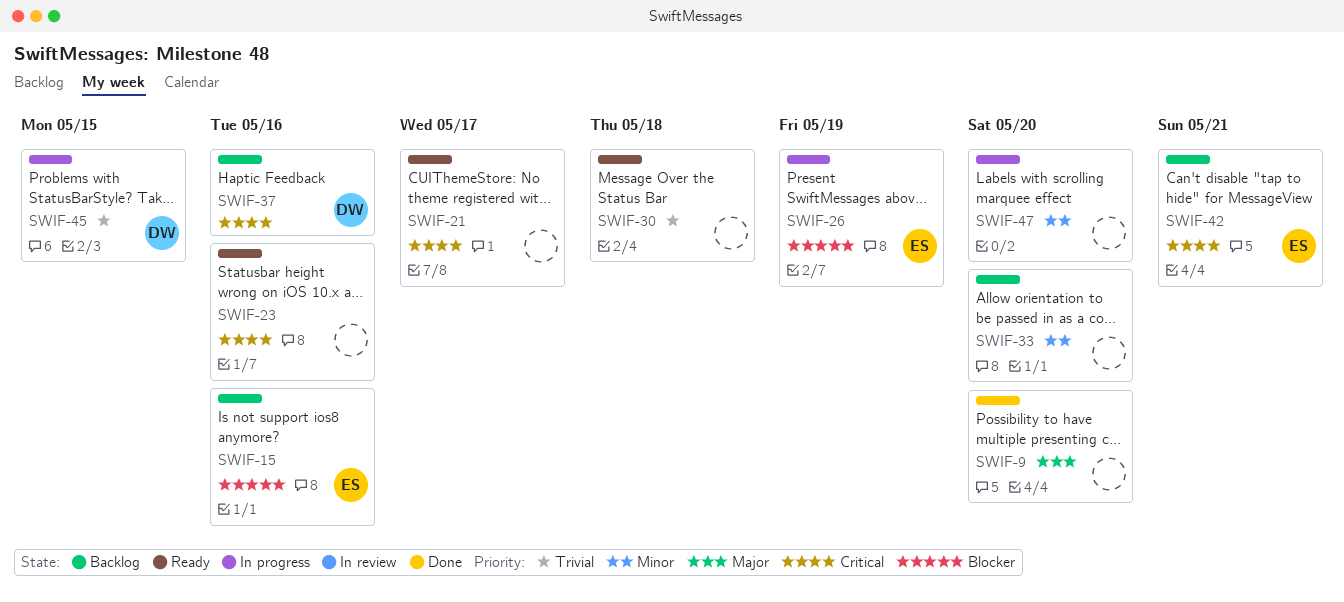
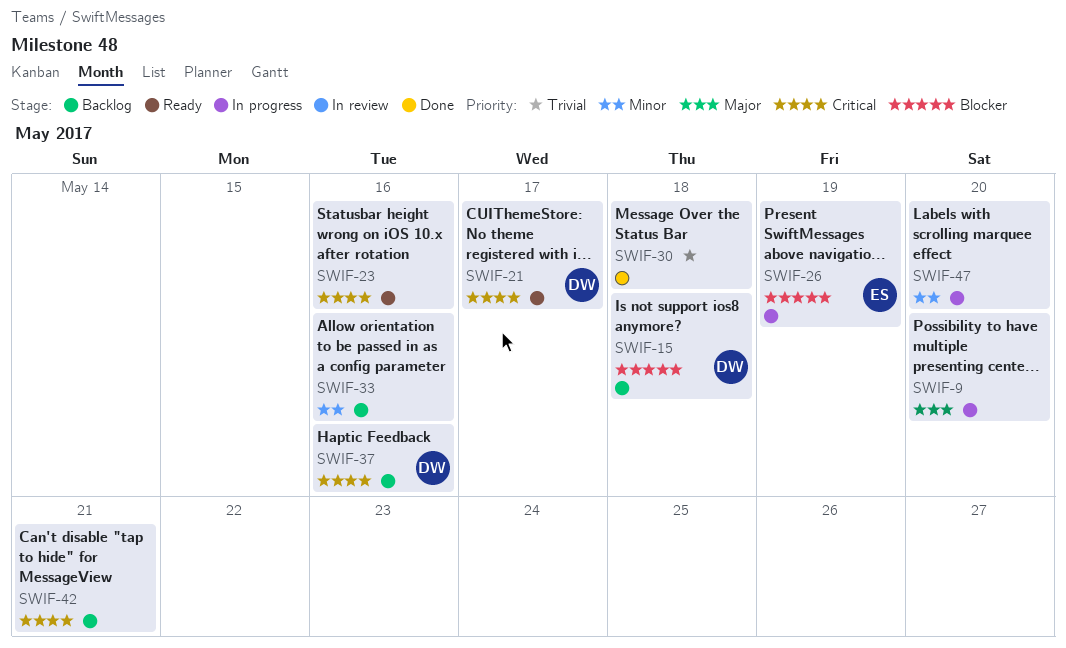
SWIF-9, status: Done -> In progress
SWIF-15, owner: ES -> DW
SWIF-15, due: May 16 -> May 18
SWIF-21, owner: none -> DW
SWIF-30, status: Ready -> Done
SWIF-33, due: May 20 -> May 16
SWIF-42, owner: ES -> none
SWIF-45: present -> none

